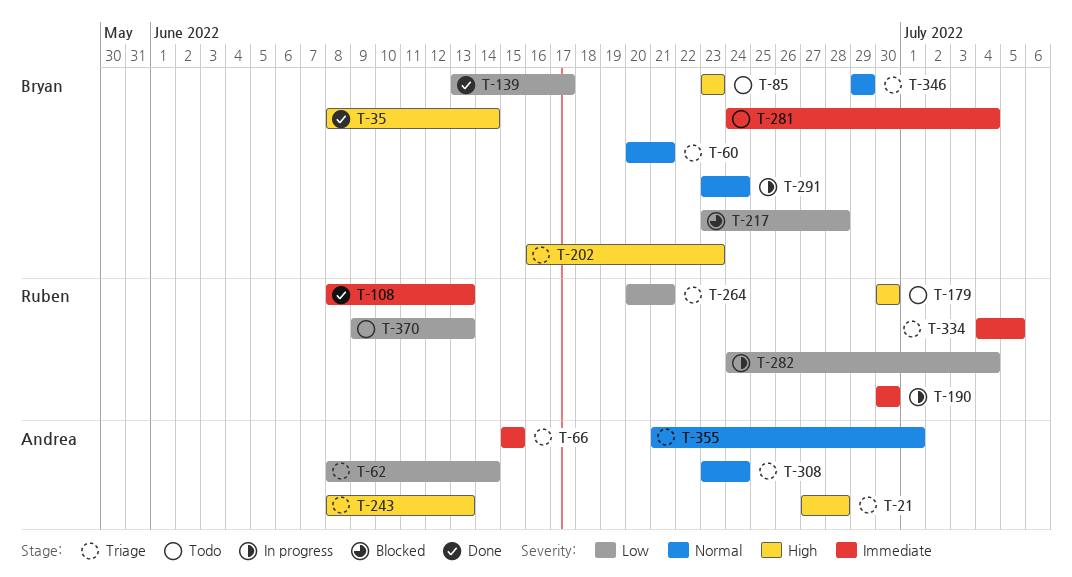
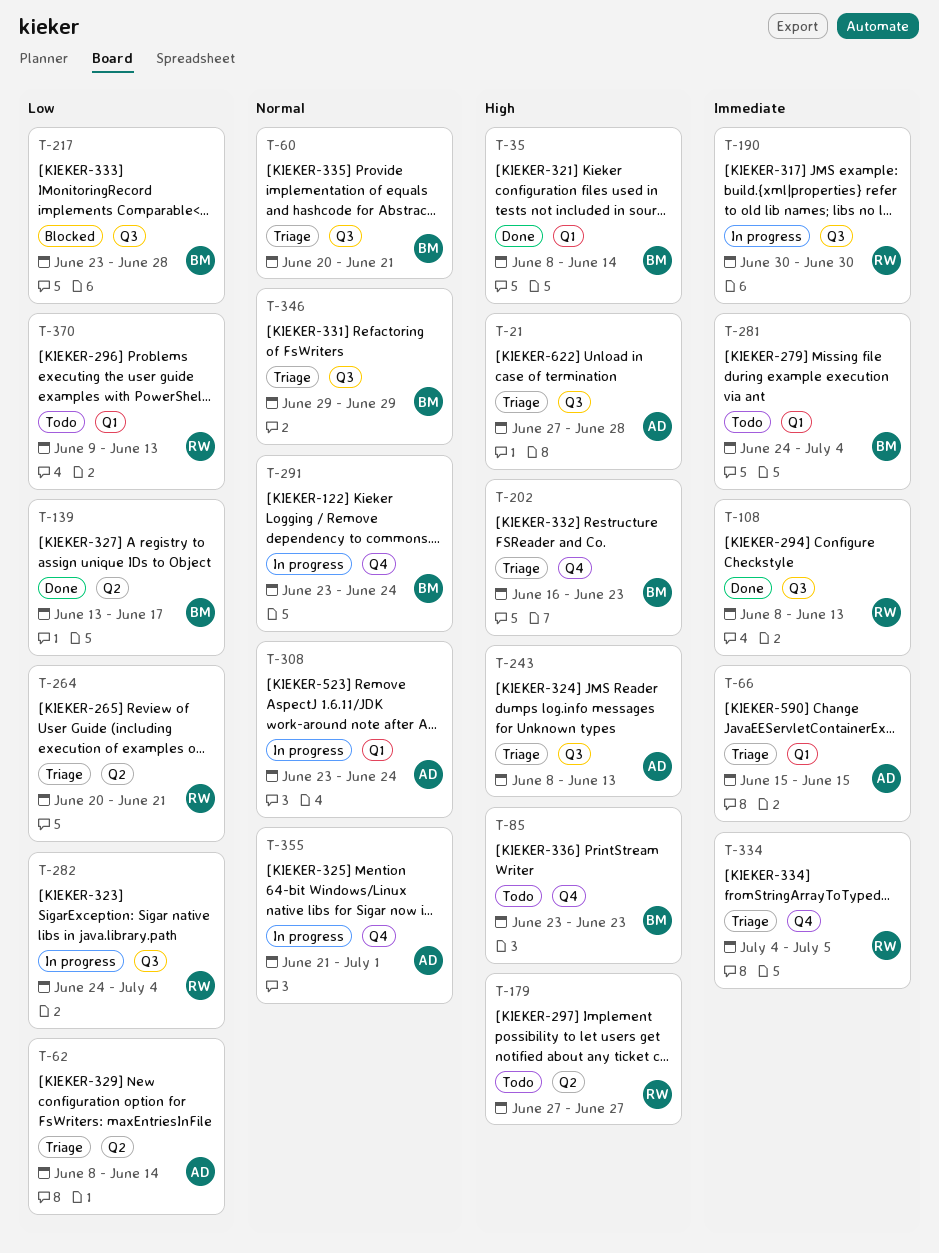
T-179, start: Jun 30 -> Jun 27
T-179, due: Jun 30 -> Jun 27
T-308, status: Triage -> In progress
T-355, status: Triage -> In progress

